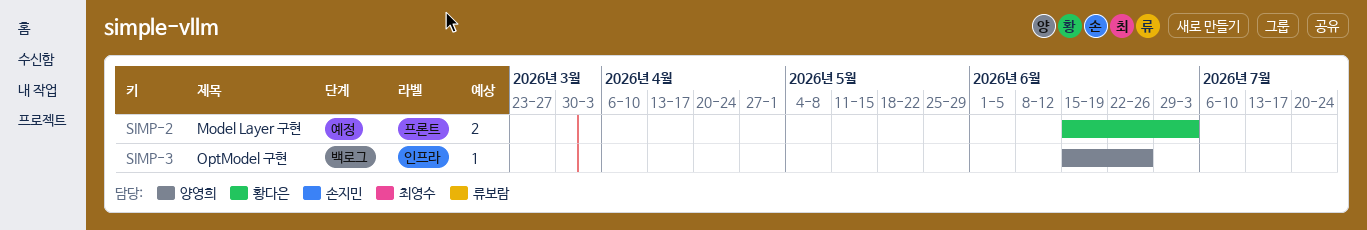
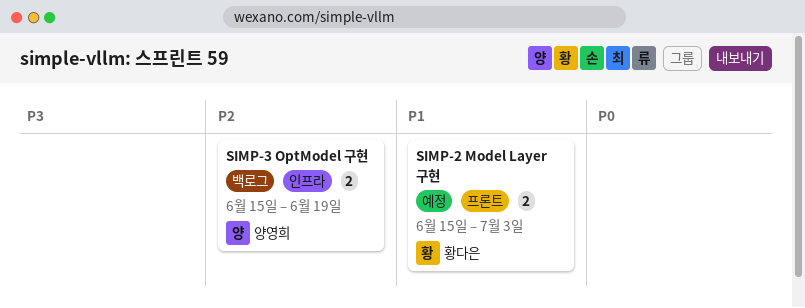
SIMP-3, estimate: 1 -> 2
SIMP-3, due: Jun 26 -> Jun 19

